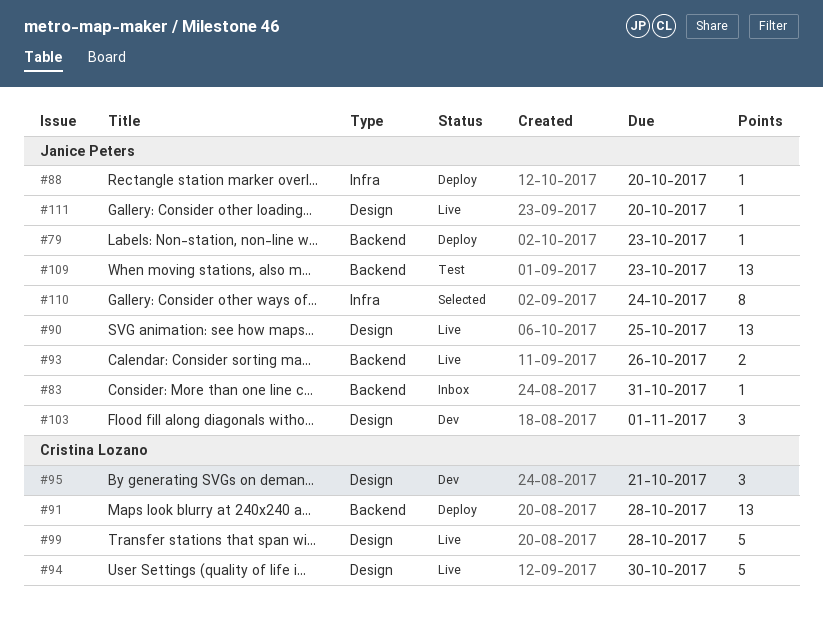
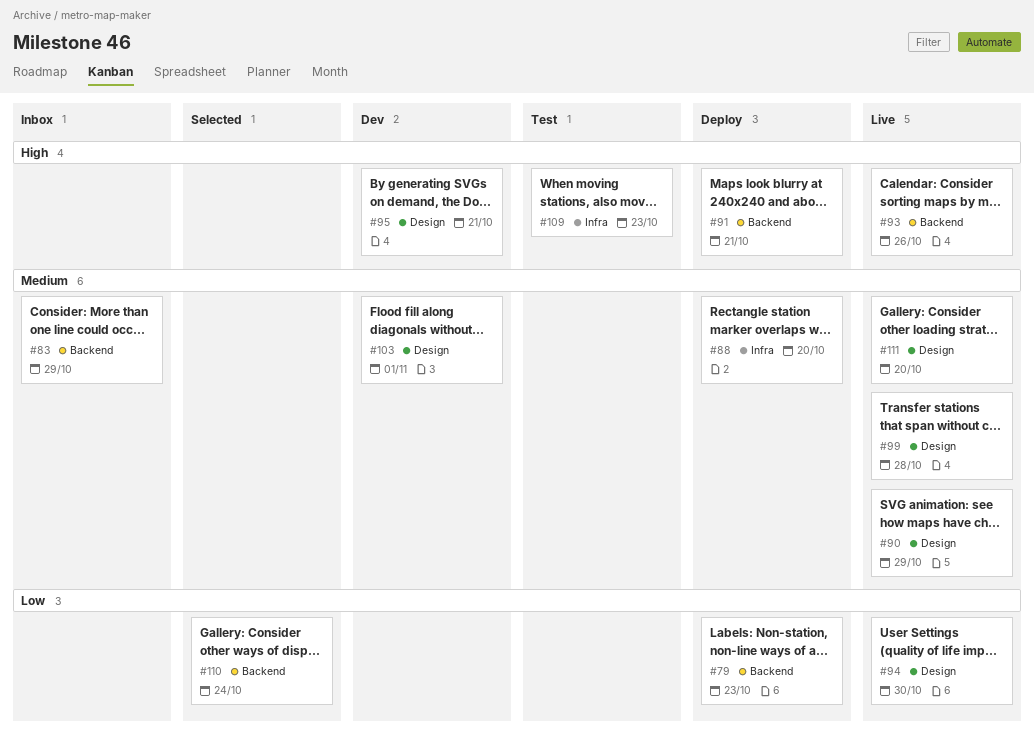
#83, due: Oct 31 -> Oct 29
#90, due: Oct 25 -> Oct 29
#91, due: Oct 28 -> Oct 21
#109, label: Backend -> Infra
#110, label: Infra -> Backend

